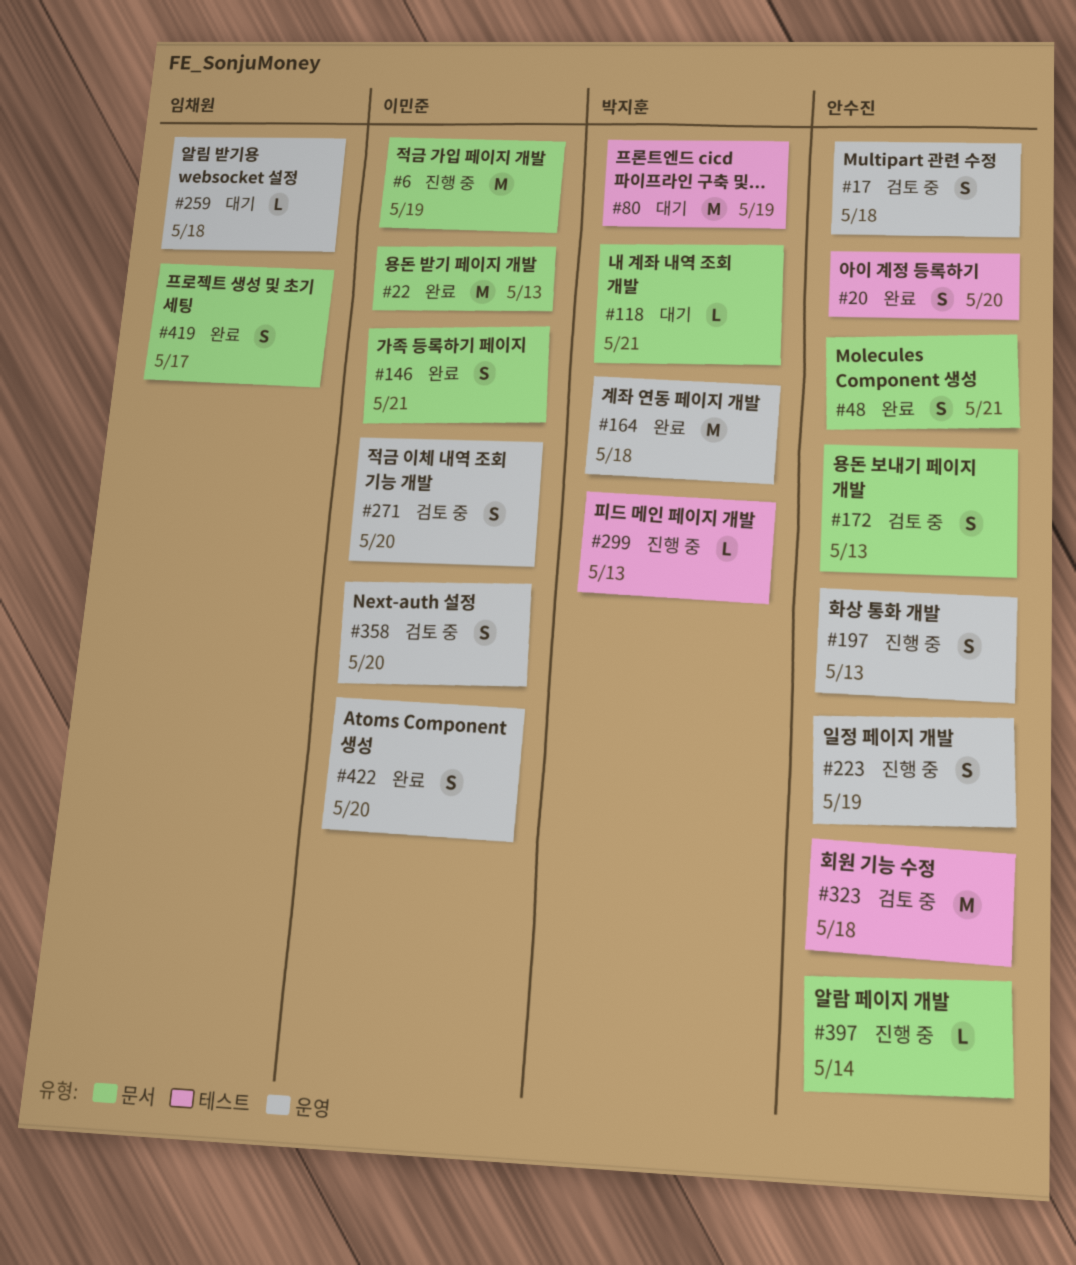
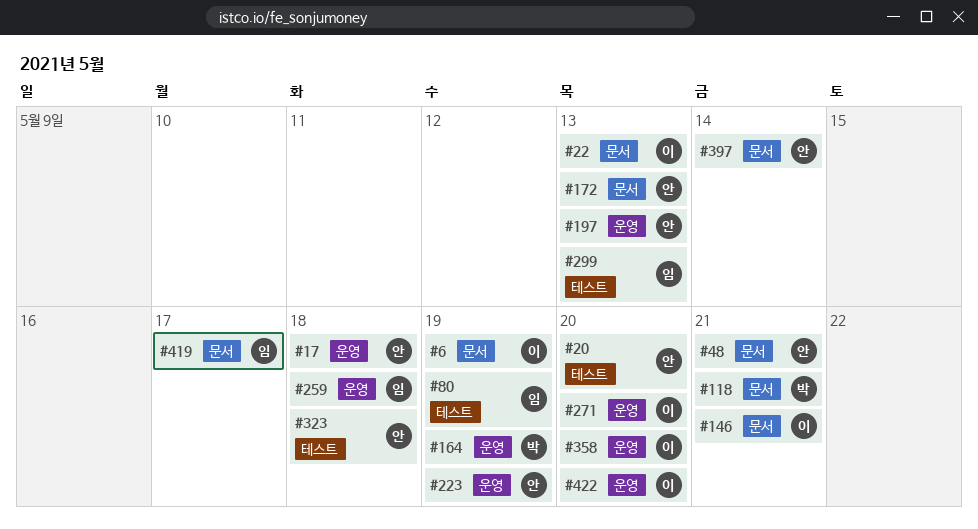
#80, owner: 박지훈 -> 임채원
#164, due: May 18 -> May 19
#299, owner: 박지훈 -> 임채원

